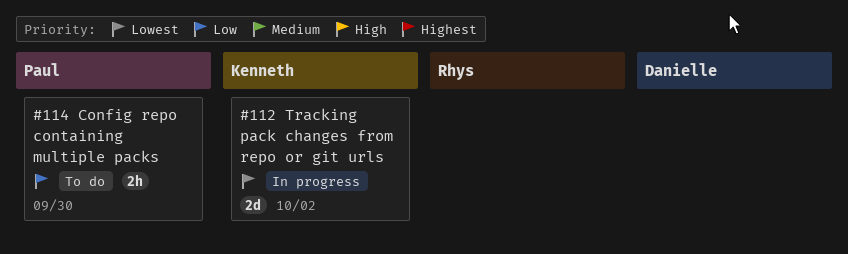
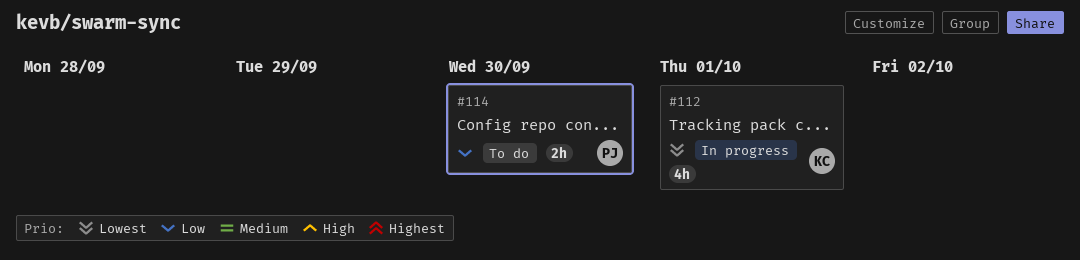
#112, estimate: 2d -> 4h
#112, due: Oct 2 -> Oct 1

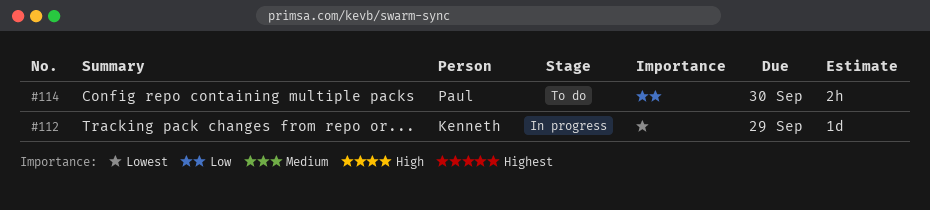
#112, estimate: 4h -> 1d
#112, due: Oct 1 -> Sep 29

